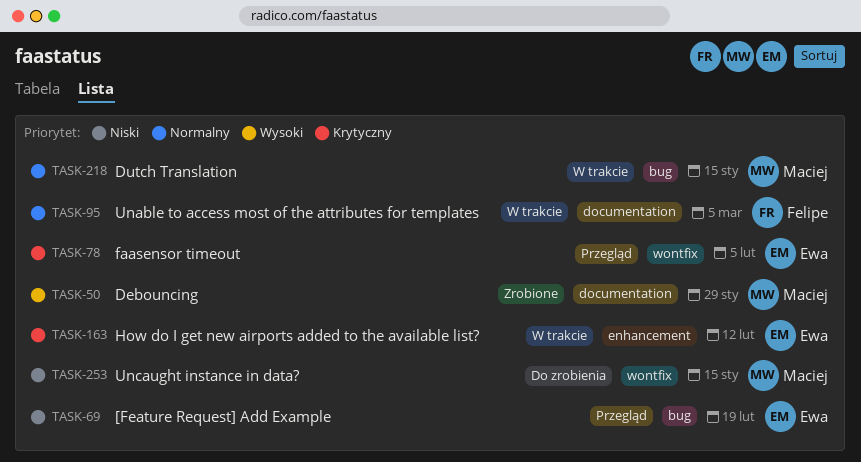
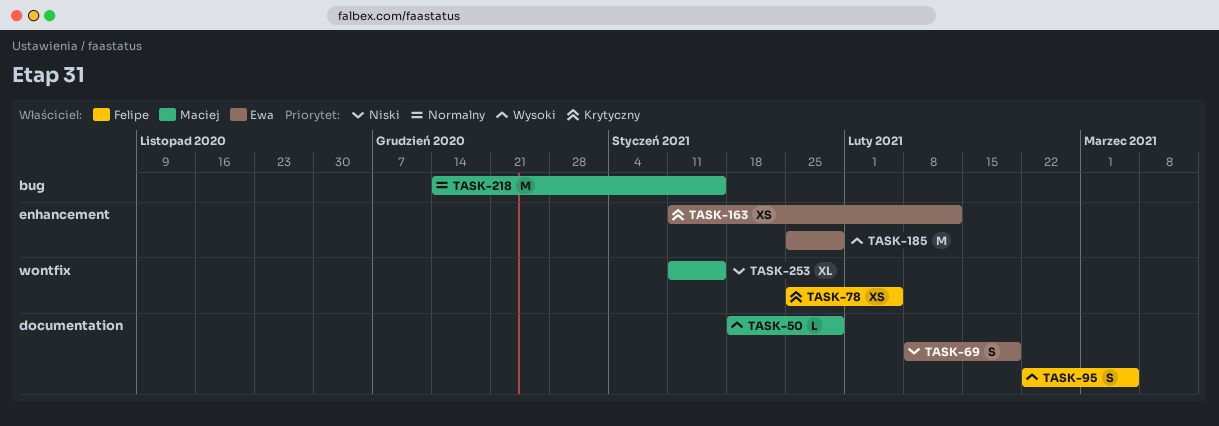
TASK-69, label: bug -> documentation
TASK-78, owner: Ewa -> Felipe
TASK-95, priority: Normalny -> Wysoki
TASK-185: none -> present

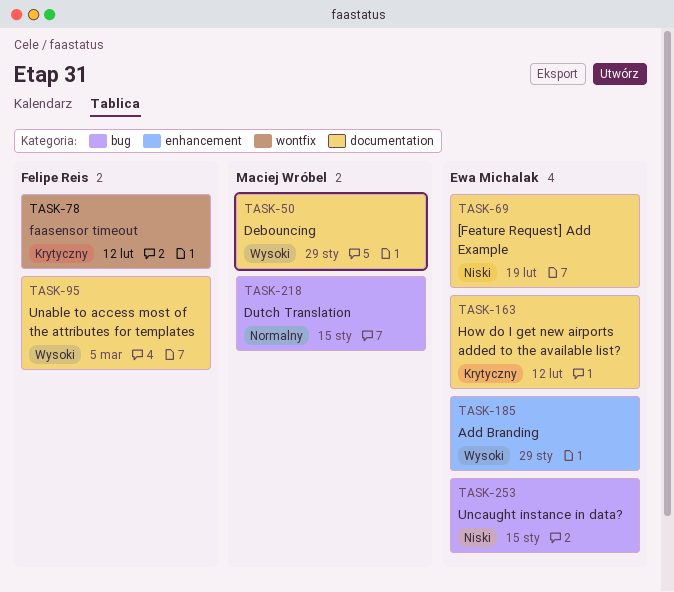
TASK-78, due: Feb 5 -> Feb 12
TASK-163, label: enhancement -> documentation
TASK-253, owner: Maciej Wróbel -> Ewa Michalak
TASK-253, label: wontfix -> bug

